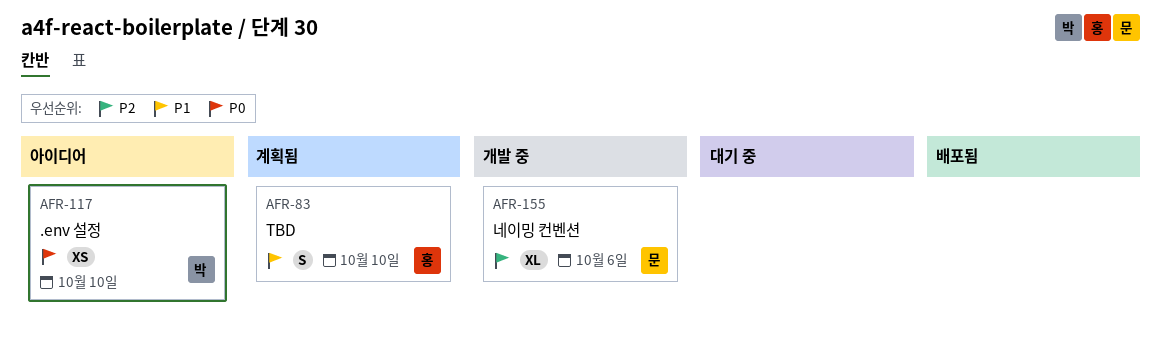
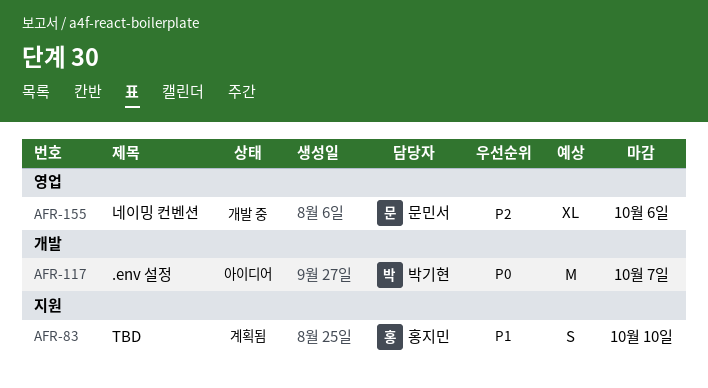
AFR-117, estimate: XS -> M
AFR-117, due: Oct 10 -> Oct 7

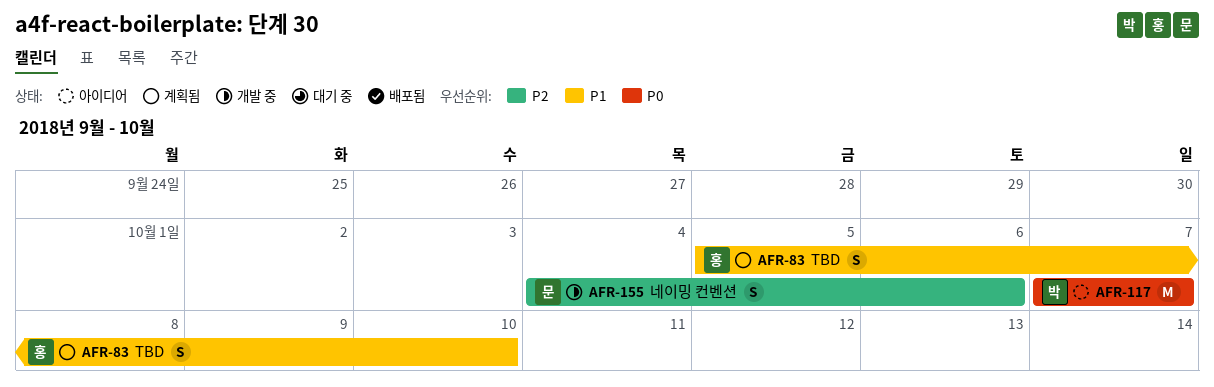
AFR-155, estimate: XL -> S

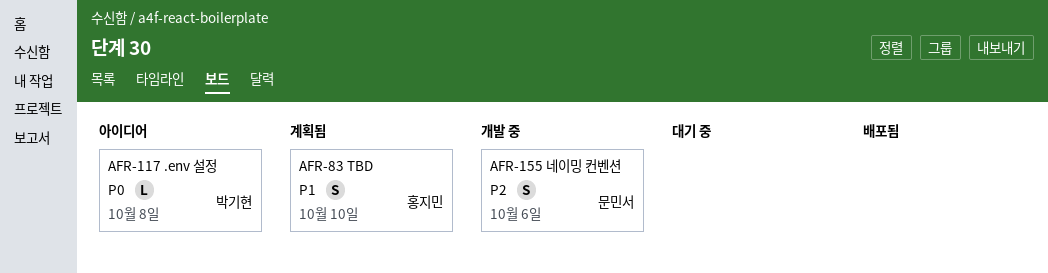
AFR-117, estimate: M -> L
AFR-117, due: Oct 7 -> Oct 8

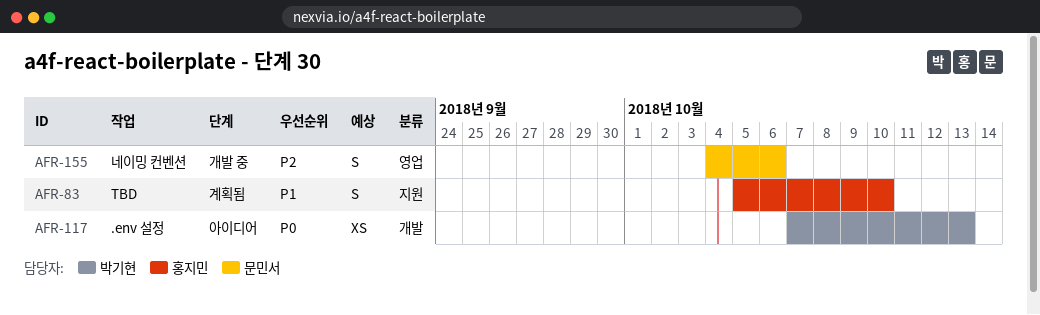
AFR-117, estimate: L -> XS
AFR-117, due: Oct 8 -> Oct 13

